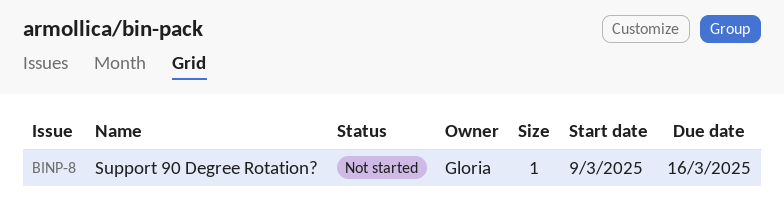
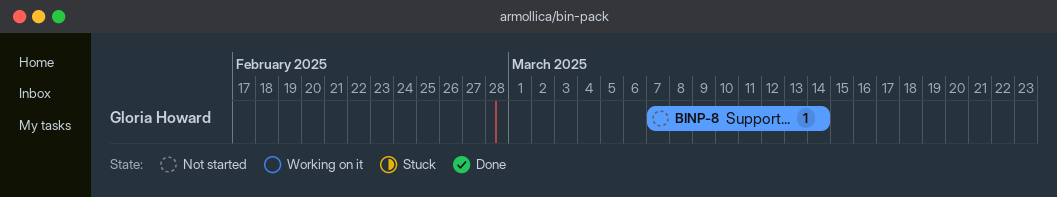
BINP-8, start: Mar 9 -> Mar 7
BINP-8, due: Mar 16 -> Mar 14

